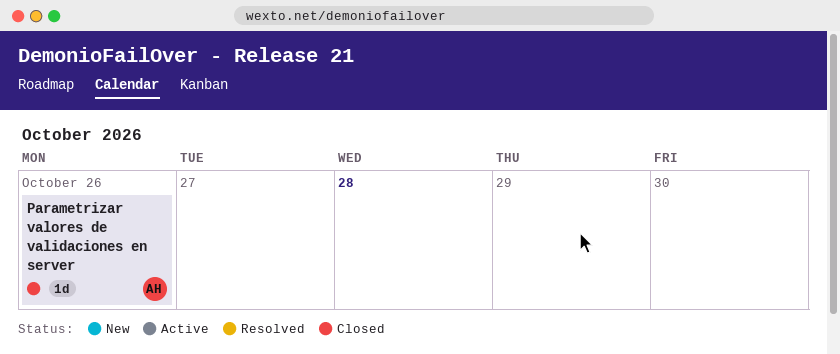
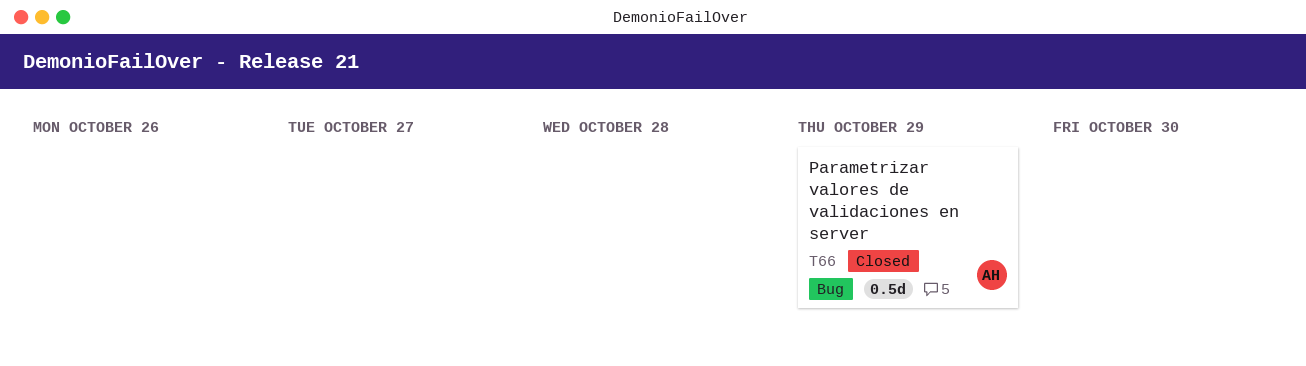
Parametrizar valores de validaciones en server, estimate: 1d -> 0.5d
Parametrizar valores de validaciones en server, due: Oct 26 -> Oct 29

